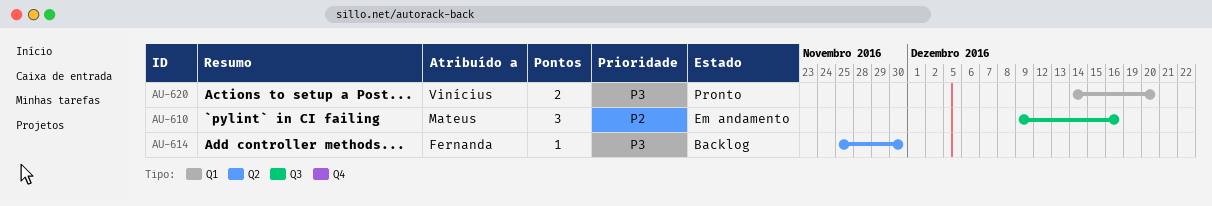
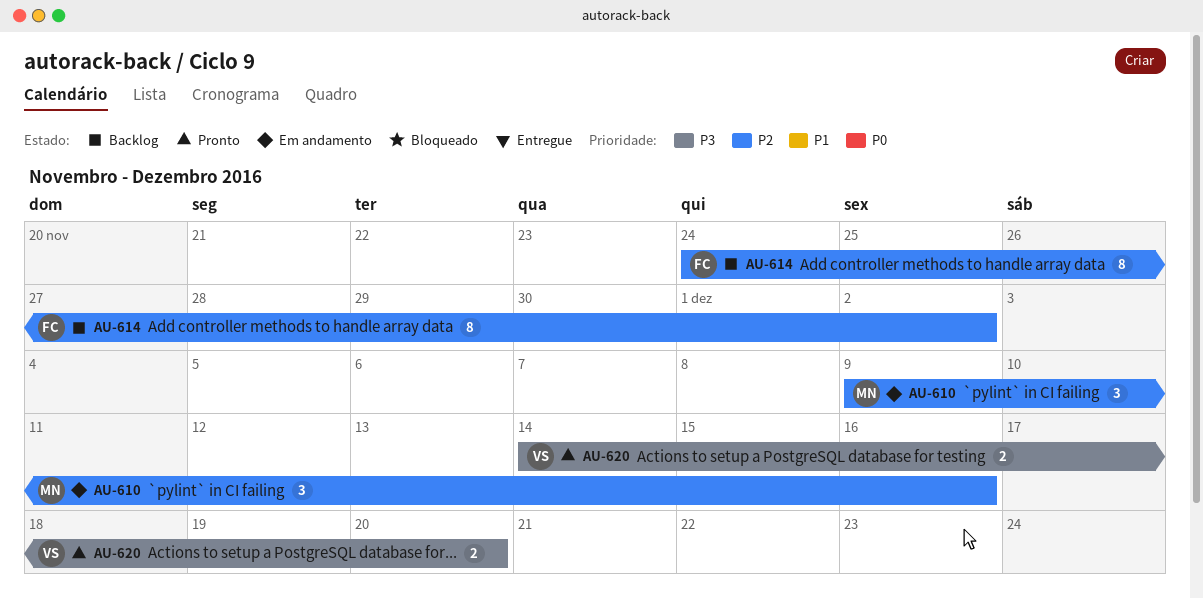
AU-614, priority: P3 -> P2
AU-614, estimate: 1 -> 8
AU-614, start: Nov 25 -> Nov 24
AU-614, due: Nov 30 -> Dec 2

